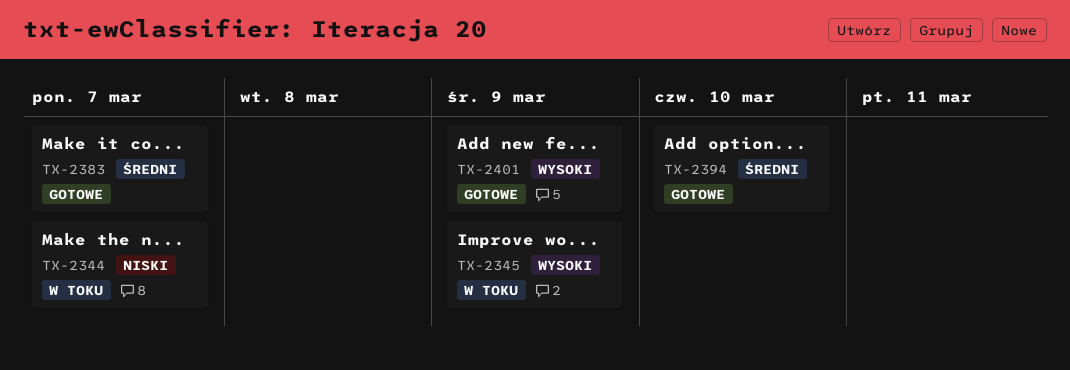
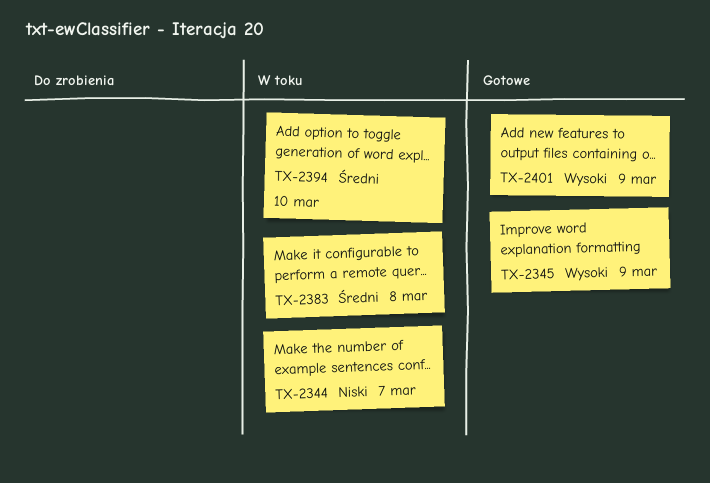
TX-2345, status: W toku -> Gotowe
TX-2383, status: Gotowe -> W toku
TX-2383, due: Mar 7 -> Mar 8
TX-2394, status: Gotowe -> W toku

